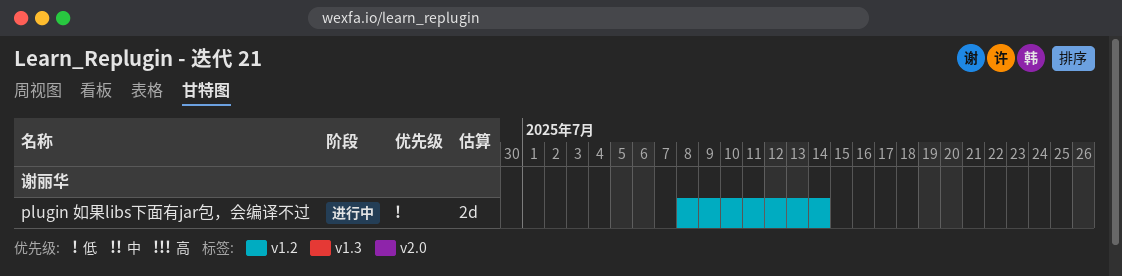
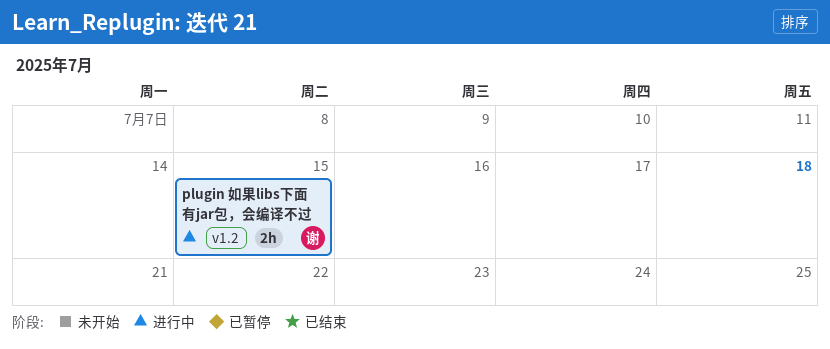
plugin 如果libs下面有jar包，会编译不过, estimate: 2d -> 2h
plugin 如果libs下面有jar包，会编译不过, due: Jul 14 -> Jul 15

